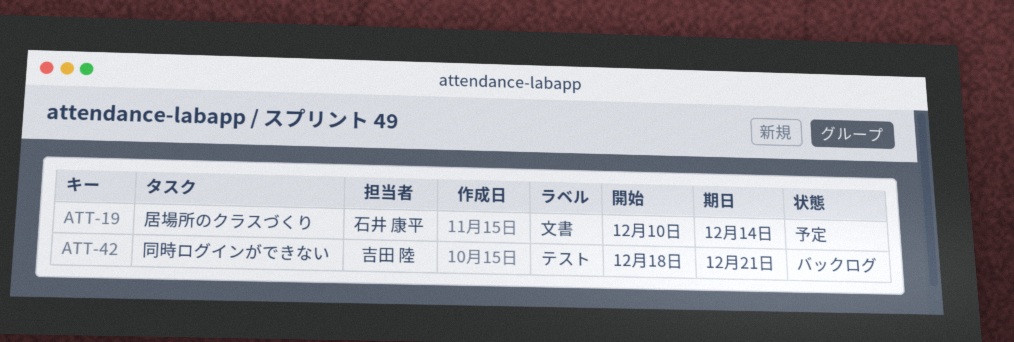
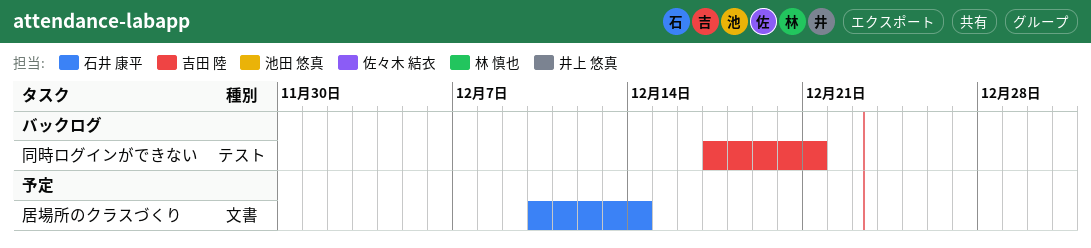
同時ログインができない, start: Dec 18 -> Dec 17

